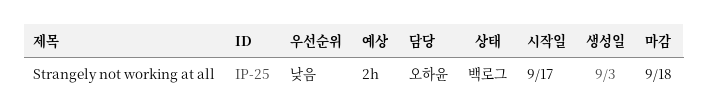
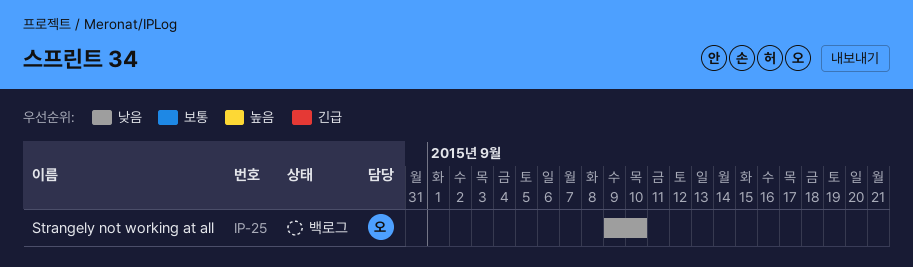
IP-25, start: Sep 17 -> Sep 9
IP-25, due: Sep 18 -> Sep 10

